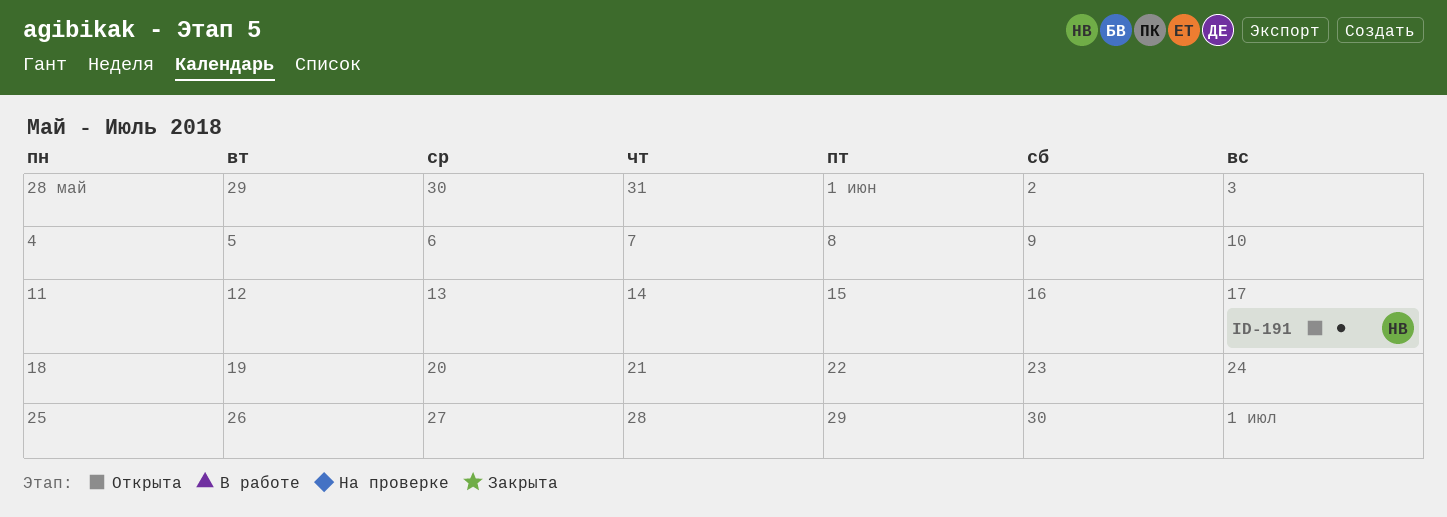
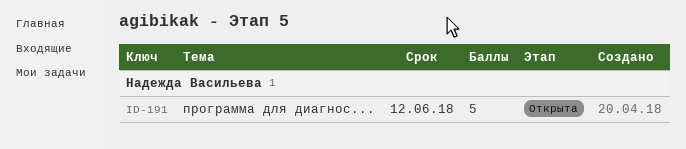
ID-191, estimate: 1 -> 5
ID-191, due: Jun 17 -> Jun 12

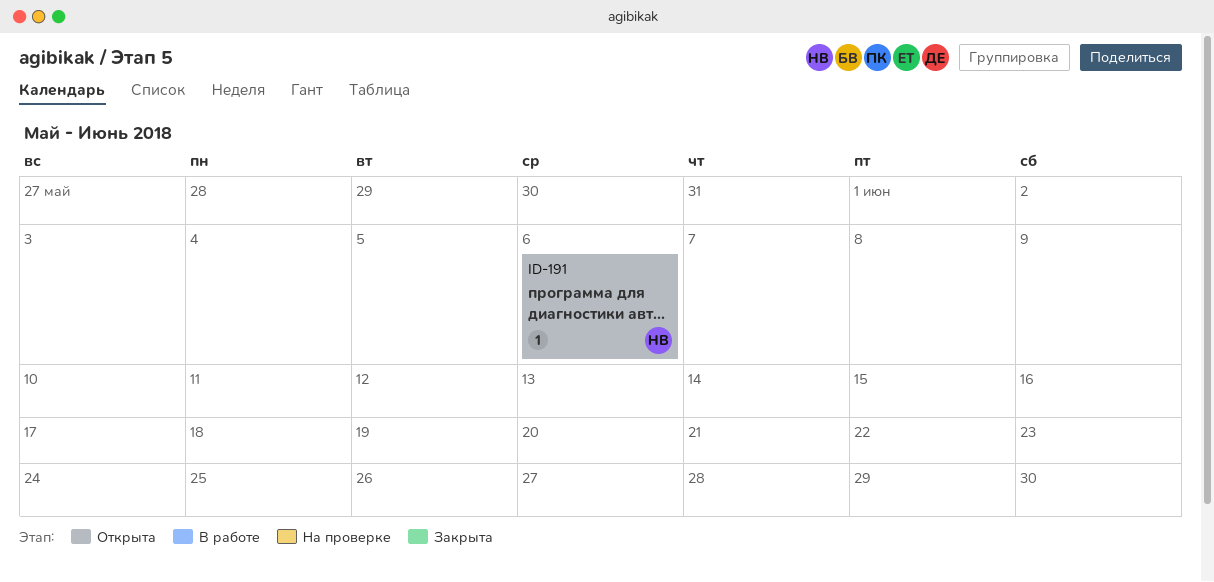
ID-191, estimate: 5 -> 1
ID-191, due: Jun 12 -> Jun 6

